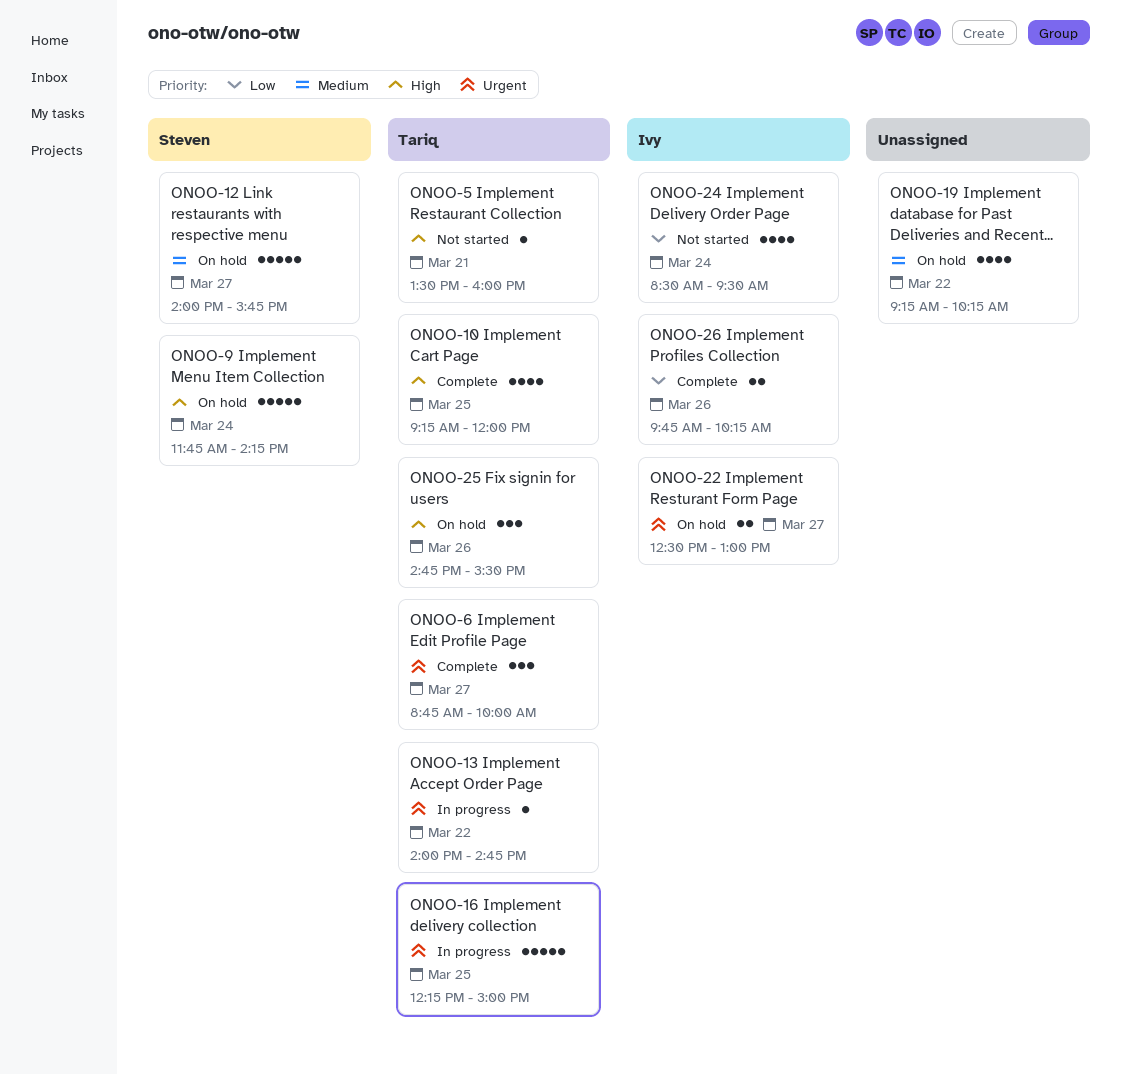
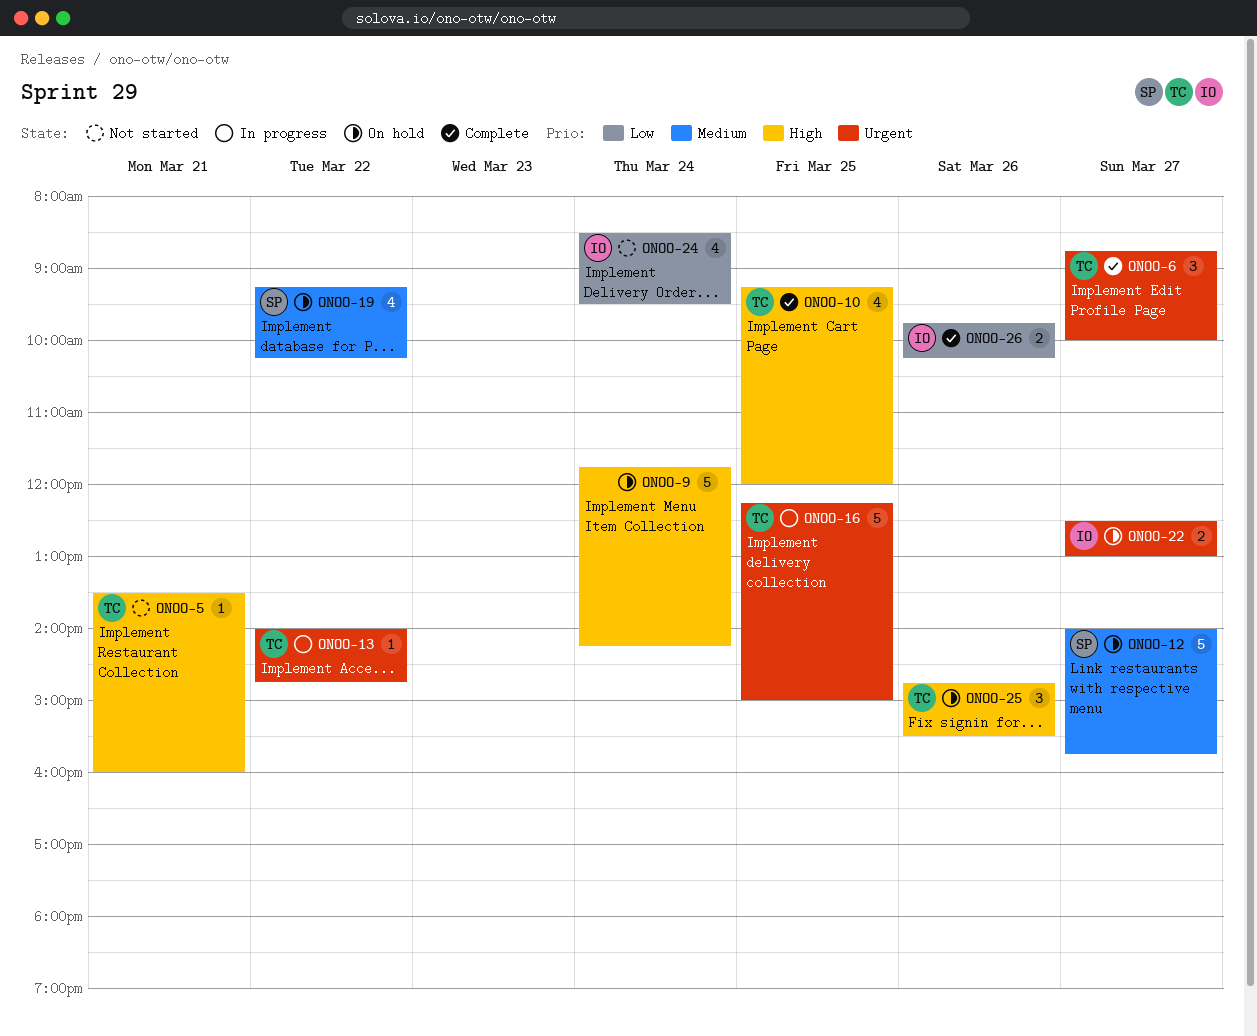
ONOO-9, owner: Steven -> none
ONOO-19, owner: none -> Steven

